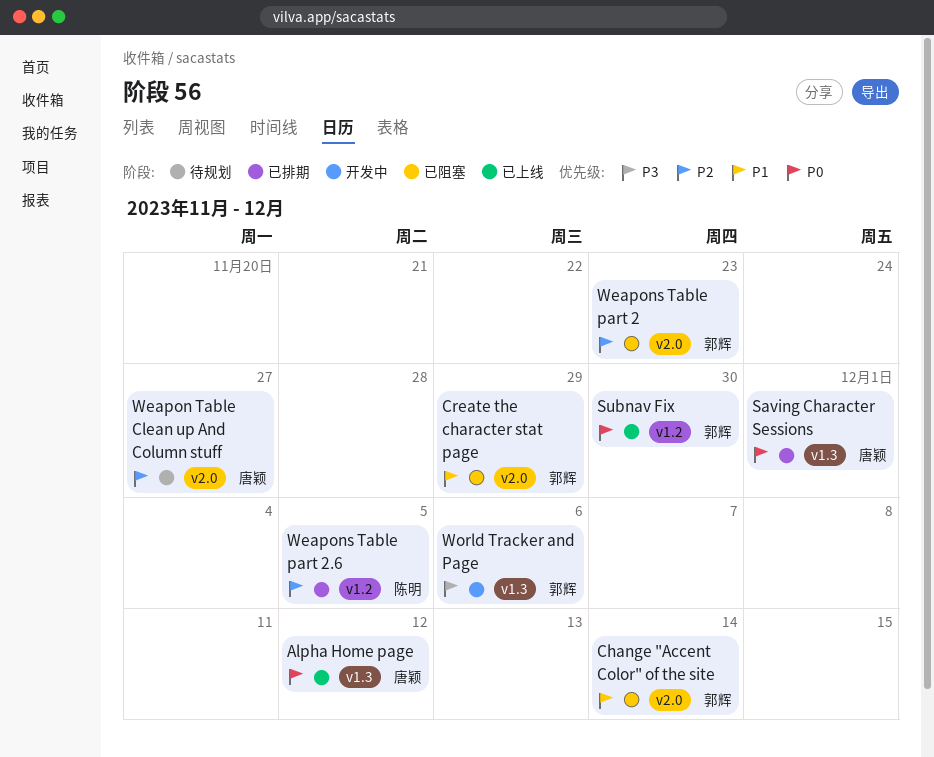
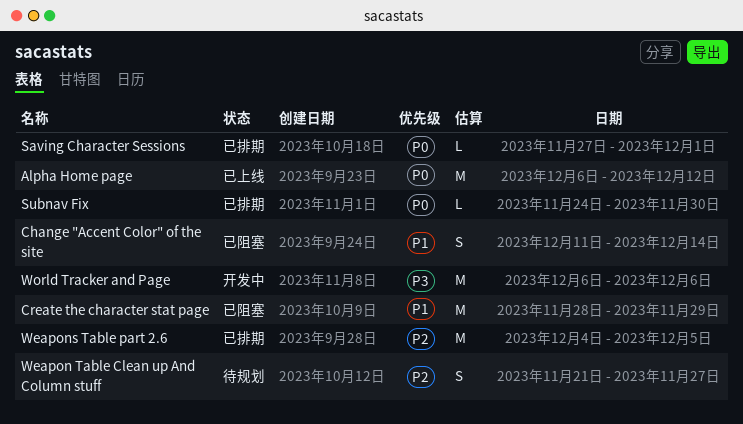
Subnav Fix, status: 已上线 -> 已排期
Weapons Table part 2: present -> none

